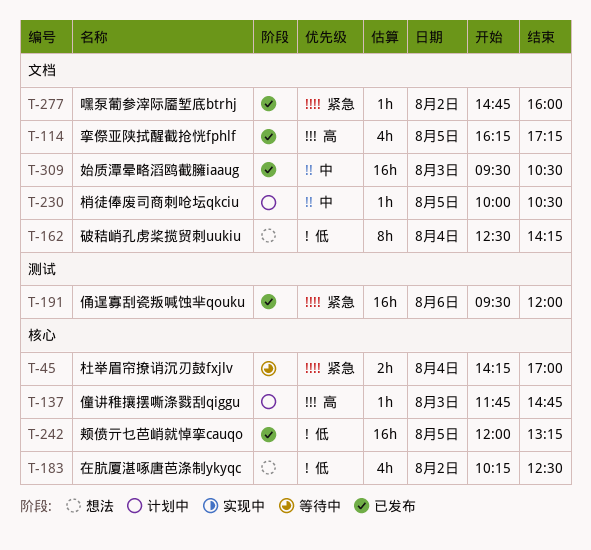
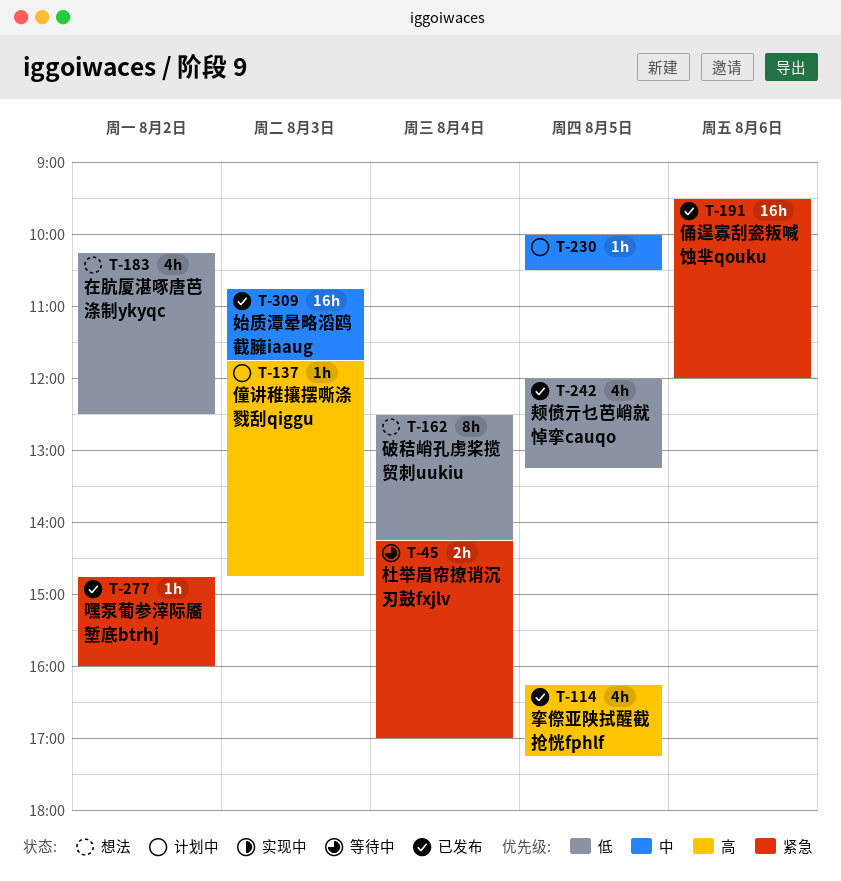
T-242, estimate: 16h -> 4h
T-309, begins: 09:30 -> 10:45
T-309, ends: 10:30 -> 11:45

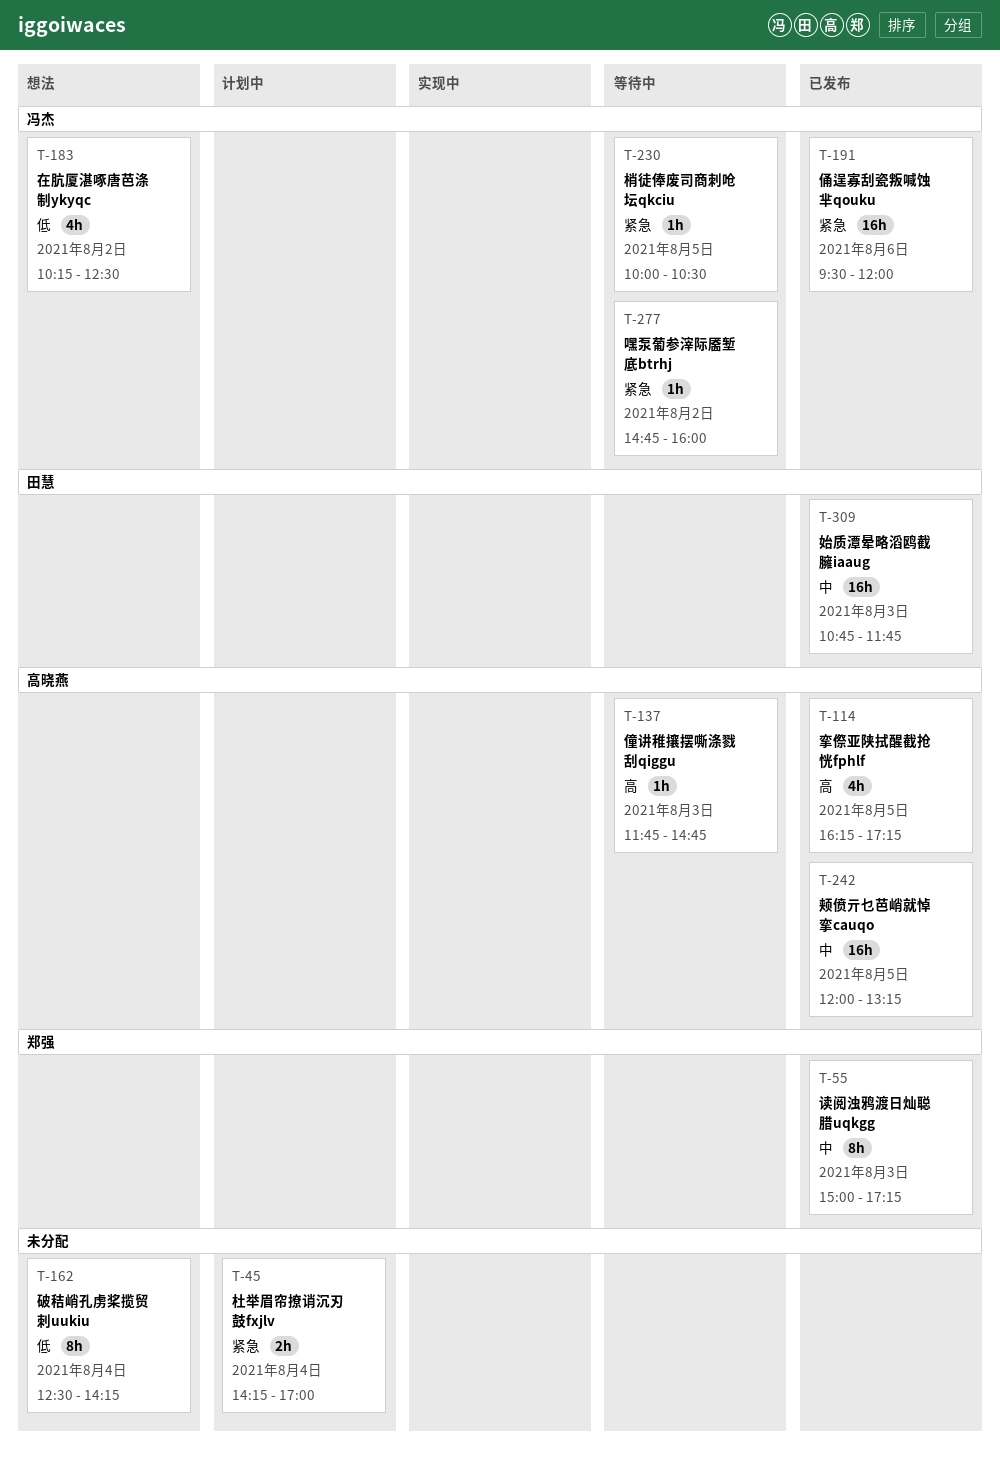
T-45, status: 等待中 -> 计划中
T-55: none -> present
T-137, status: 计划中 -> 等待中
T-230, status: 计划中 -> 等待中
T-230, priority: 中 -> 紧急
T-242, priority: 低 -> 中
T-242, estimate: 4h -> 16h
T-277, status: 已发布 -> 等待中

